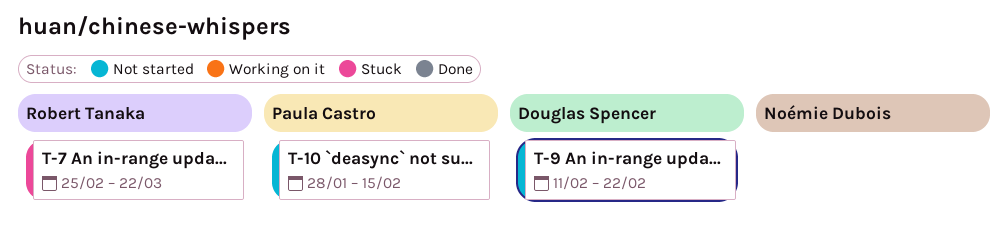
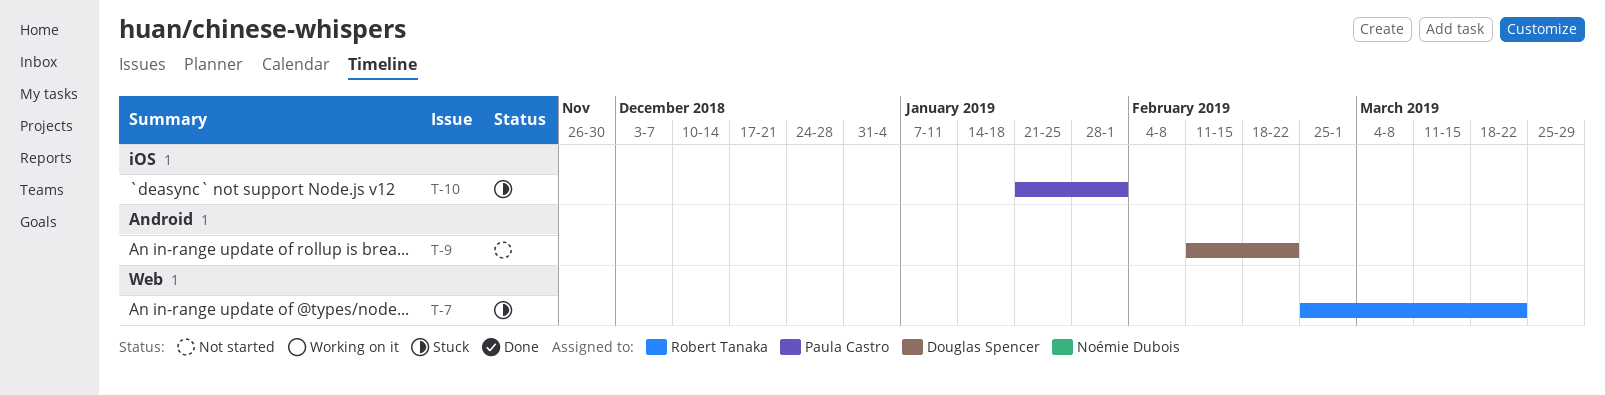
T-10, status: Not started -> Stuck
T-10, start: Jan 28 -> Jan 21
T-10, due: Feb 15 -> Feb 1

